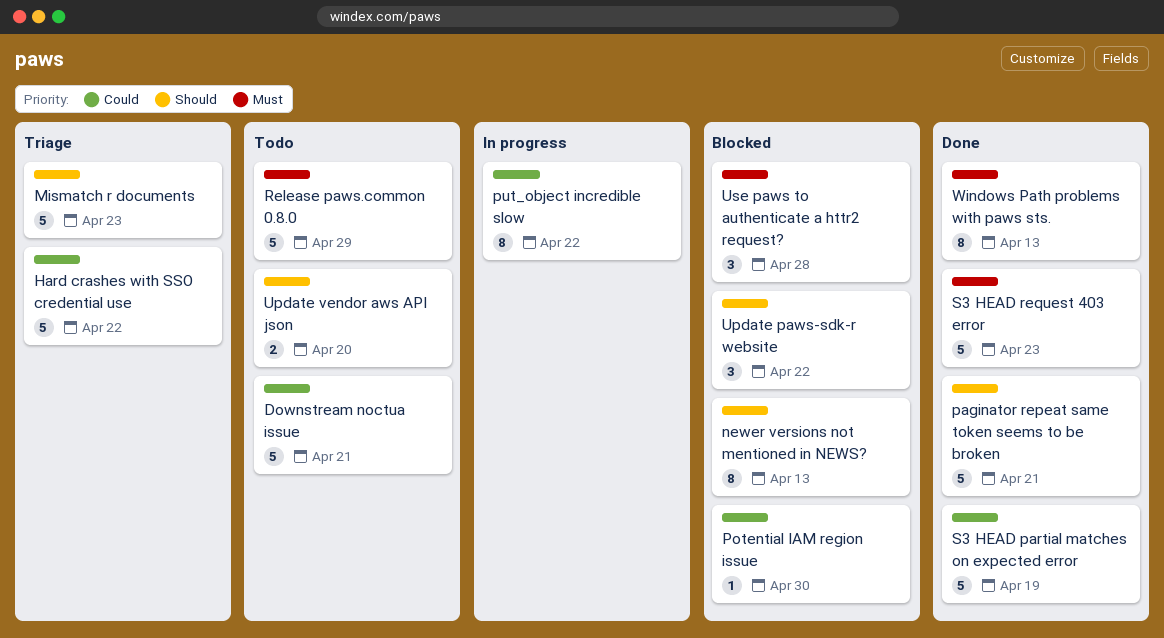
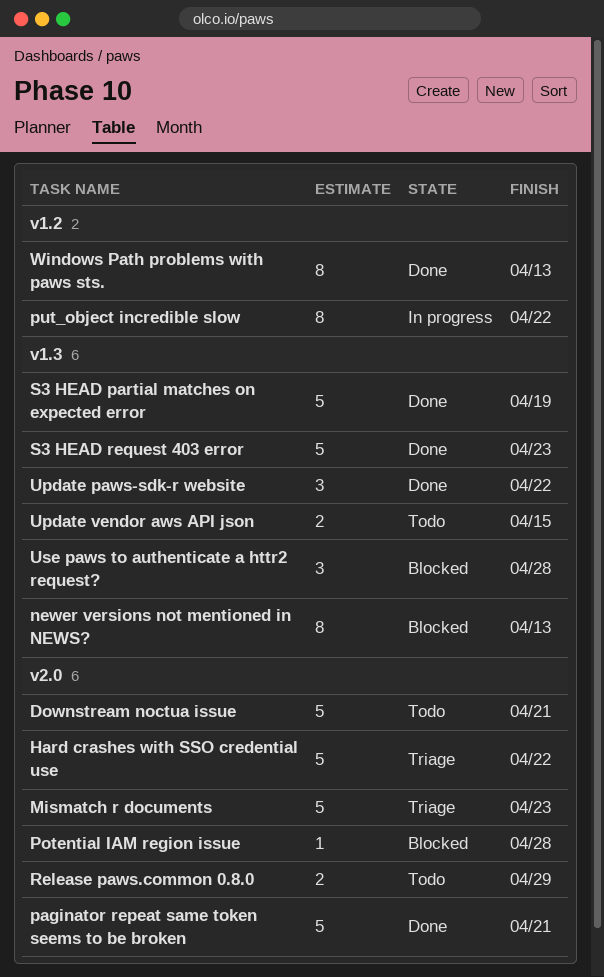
Potential IAM region issue, due: Apr 30 -> Apr 28
Release paws.common 0.8.0, estimate: 5 -> 2
Update paws-sdk-r website, status: Blocked -> Done
Update vendor aws API json, due: Apr 20 -> Apr 15

